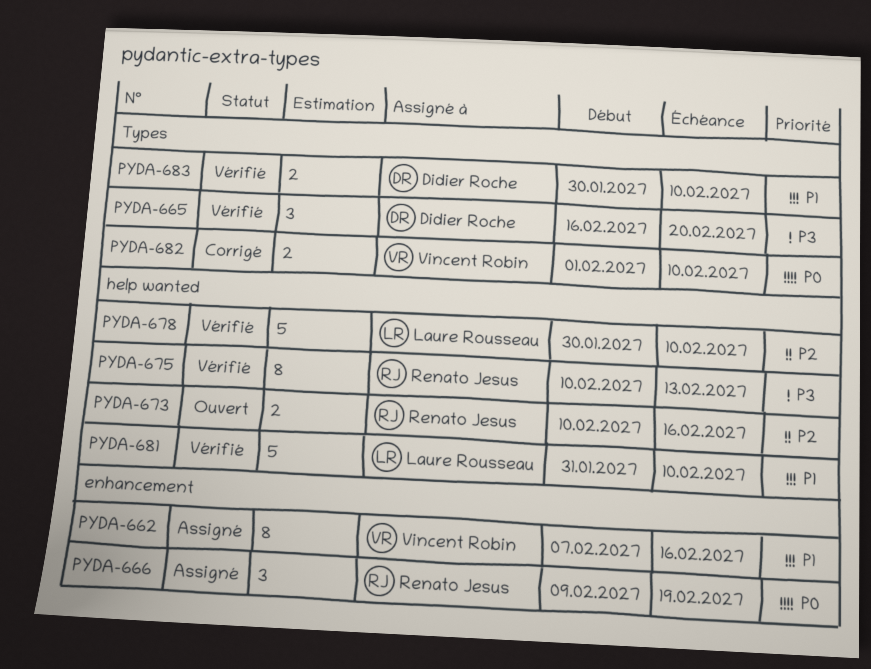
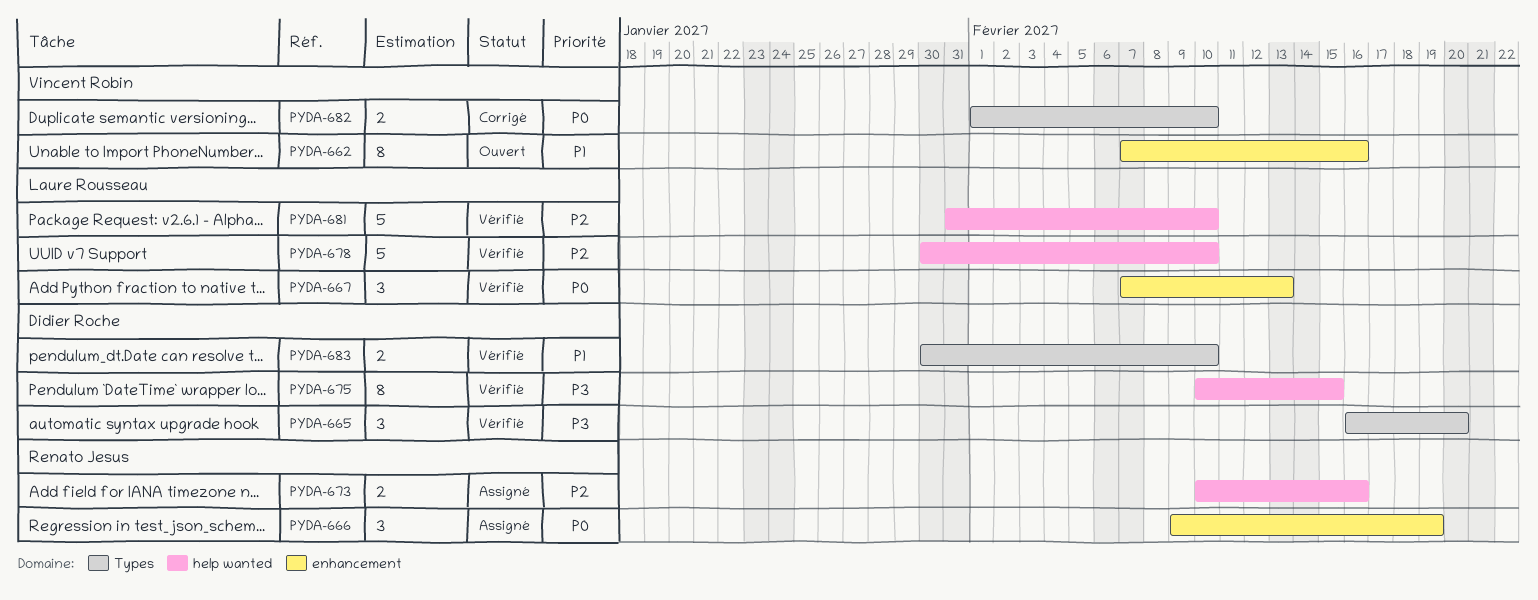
PYDA-662, status: Assigné -> Ouvert
PYDA-667: none -> present
PYDA-673, status: Ouvert -> Assigné
PYDA-675, owner: Renato Jesus -> Didier Roche
PYDA-675, due: Feb 13 -> Feb 15
PYDA-681, priority: P1 -> P2

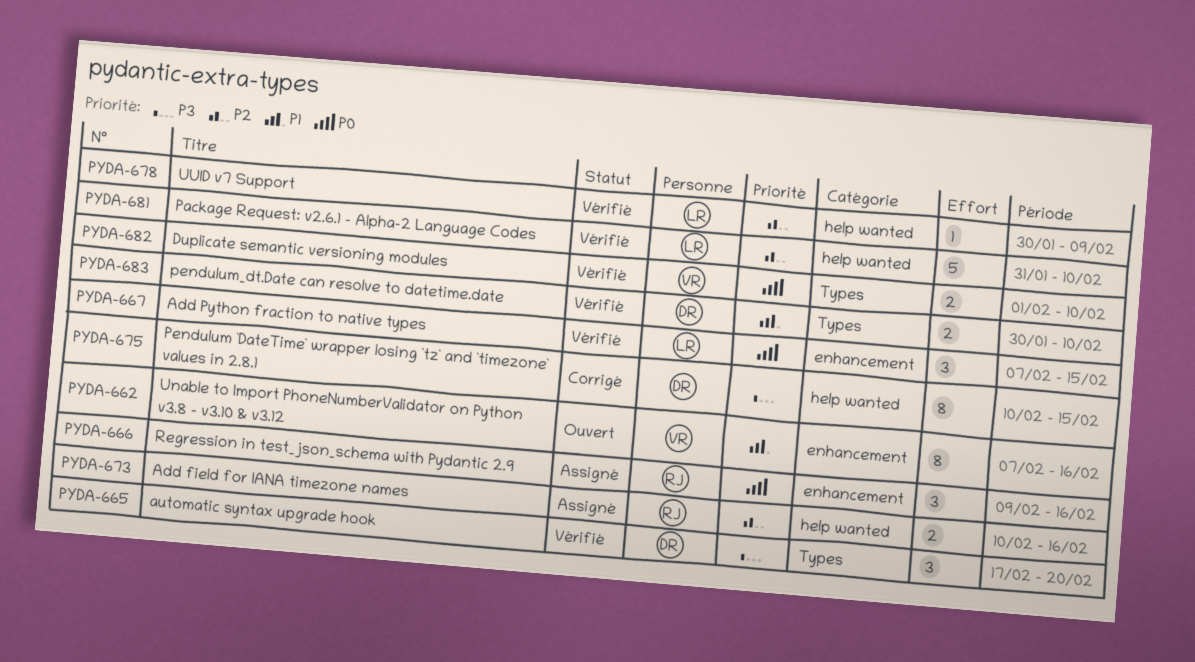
PYDA-665, start: Feb 16 -> Feb 17
PYDA-666, due: Feb 19 -> Feb 16
PYDA-667, due: Feb 13 -> Feb 15
PYDA-675, status: Vérifié -> Corrigé
PYDA-678, estimate: 5 -> 1
PYDA-678, due: Feb 10 -> Feb 9
PYDA-682, status: Corrigé -> Vérifié

